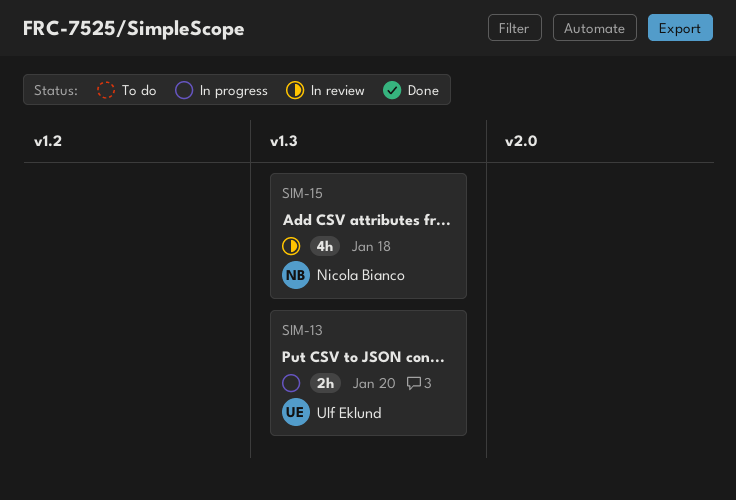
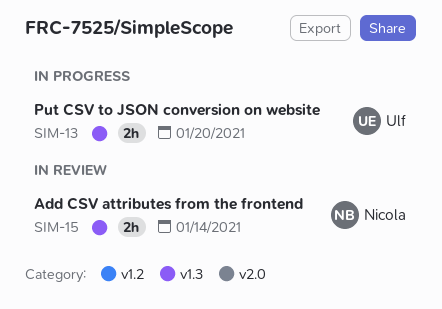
SIM-15, estimate: 4h -> 2h
SIM-15, due: Jan 18 -> Jan 14

